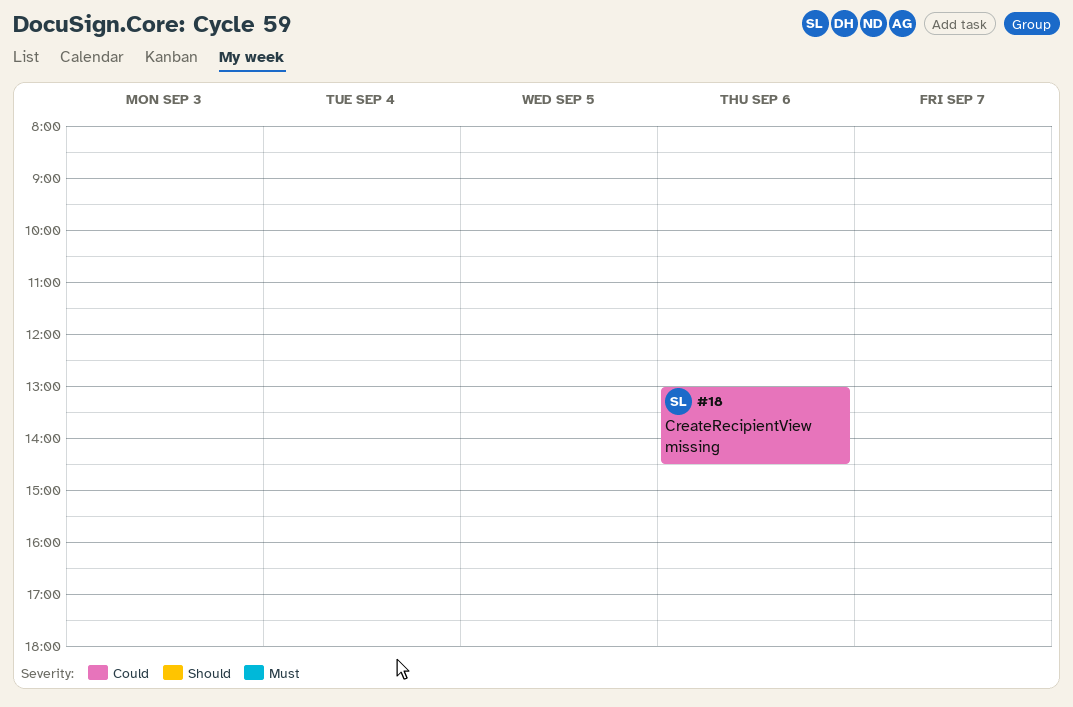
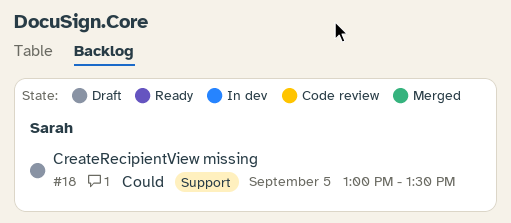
#18, day: Sep 6 -> Sep 5
#18, ends: 14:30 -> 13:30

